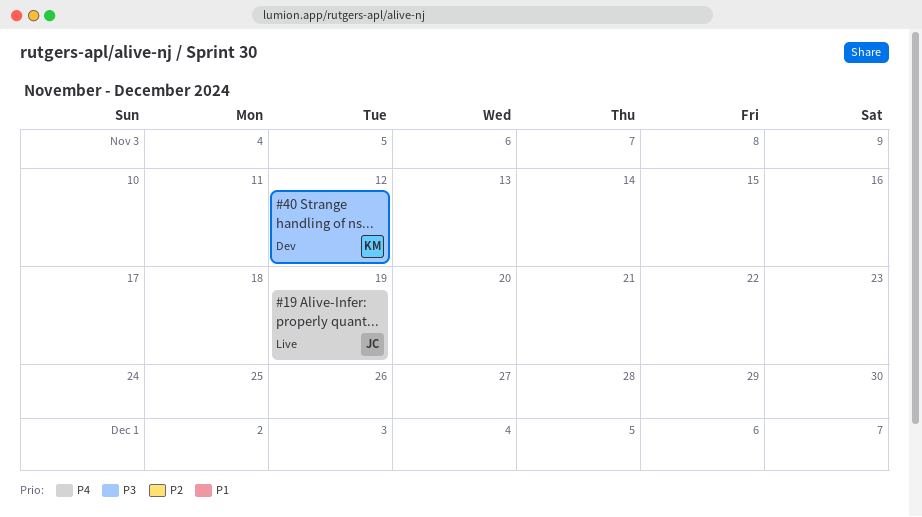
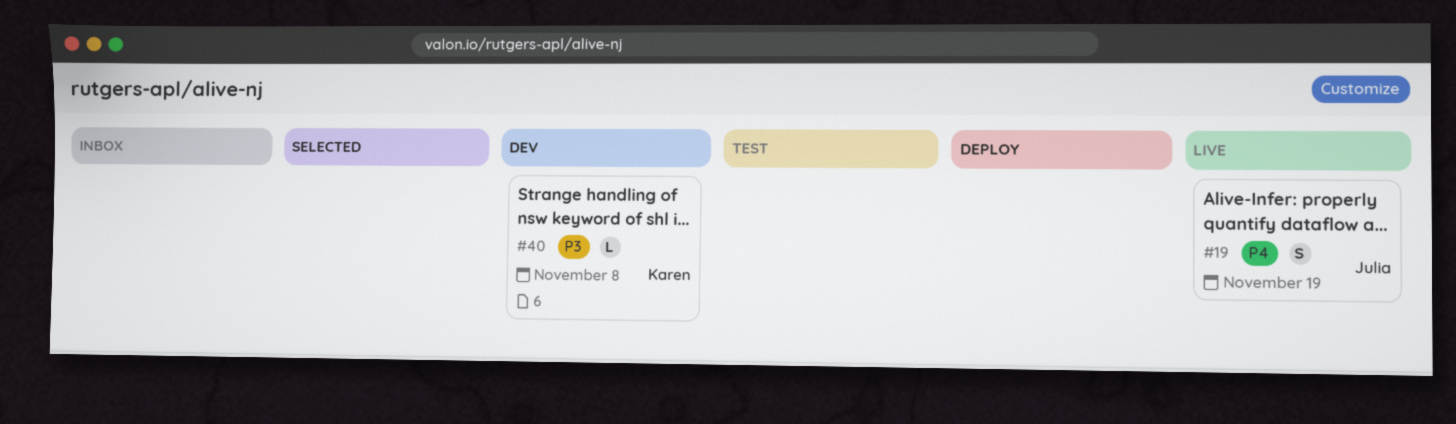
#40, due: Nov 12 -> Nov 8

